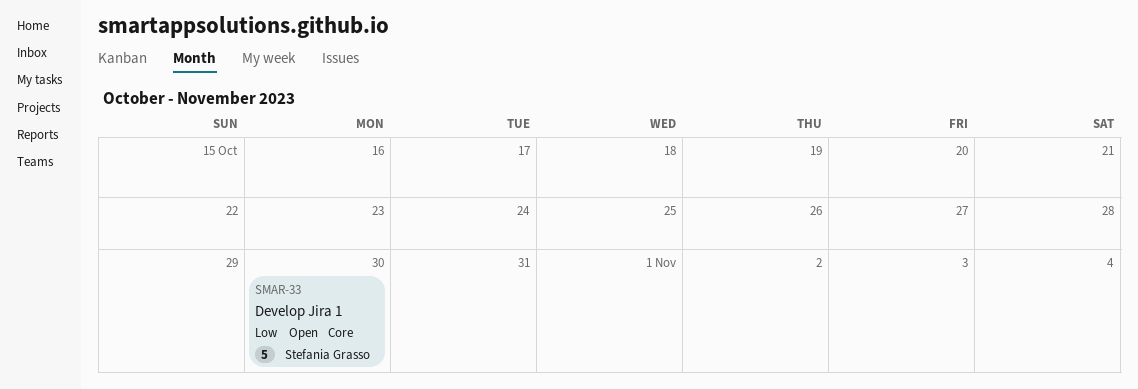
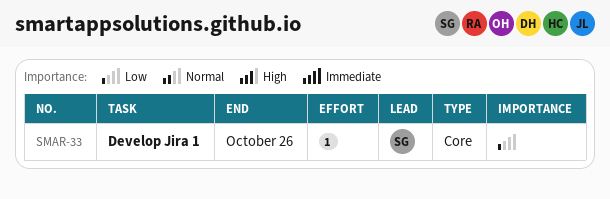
SMAR-33, estimate: 5 -> 1
SMAR-33, due: Oct 30 -> Oct 26

